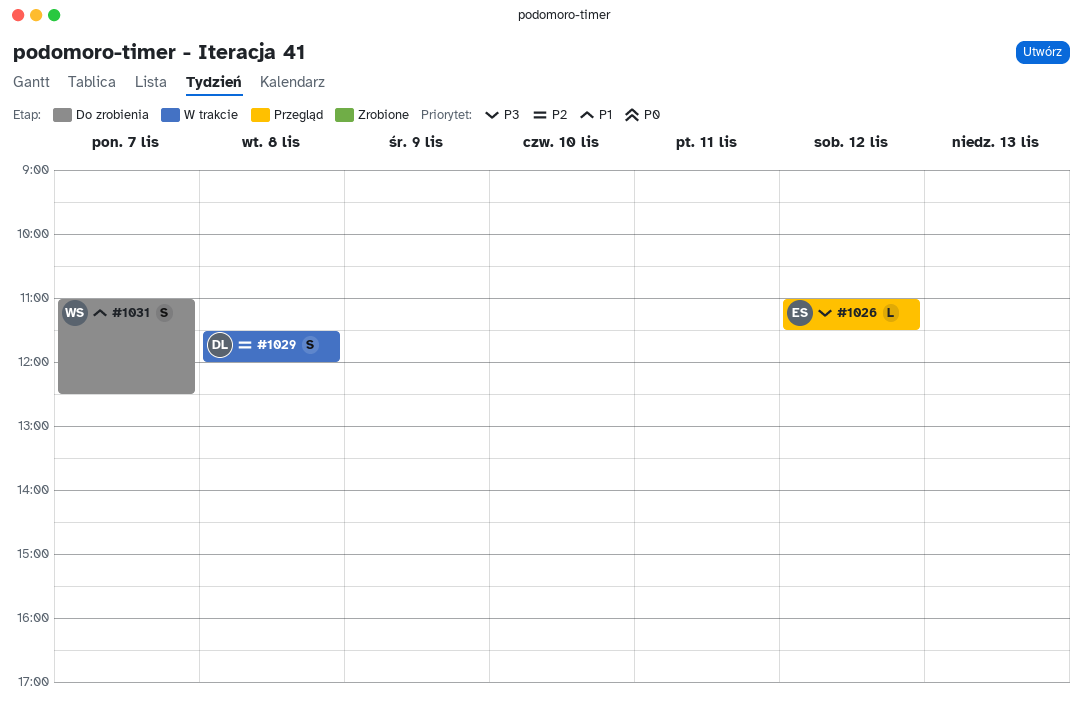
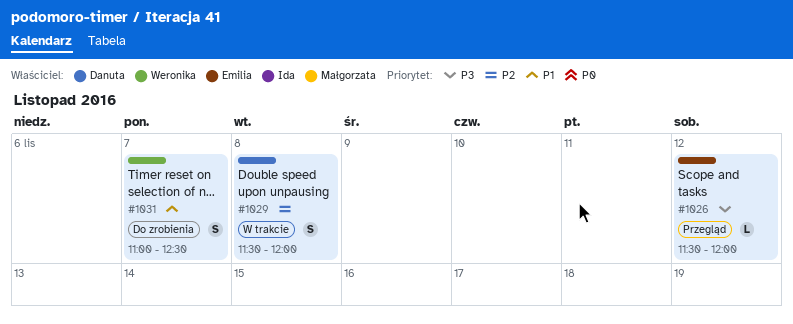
#1026, begins: 11:00 -> 11:30
#1026, ends: 11:30 -> 12:00

